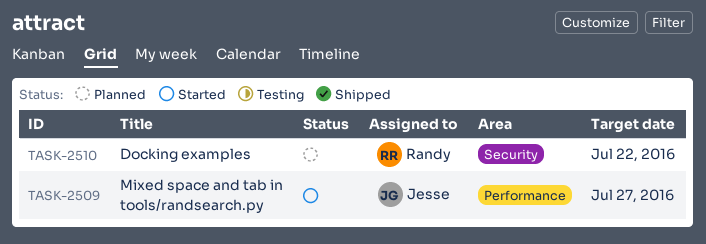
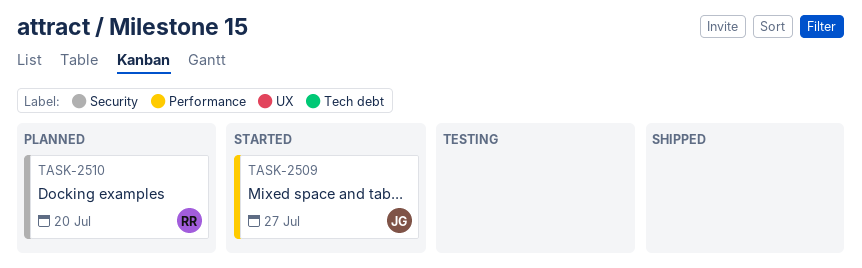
TASK-2510, due: Jul 22 -> Jul 20

